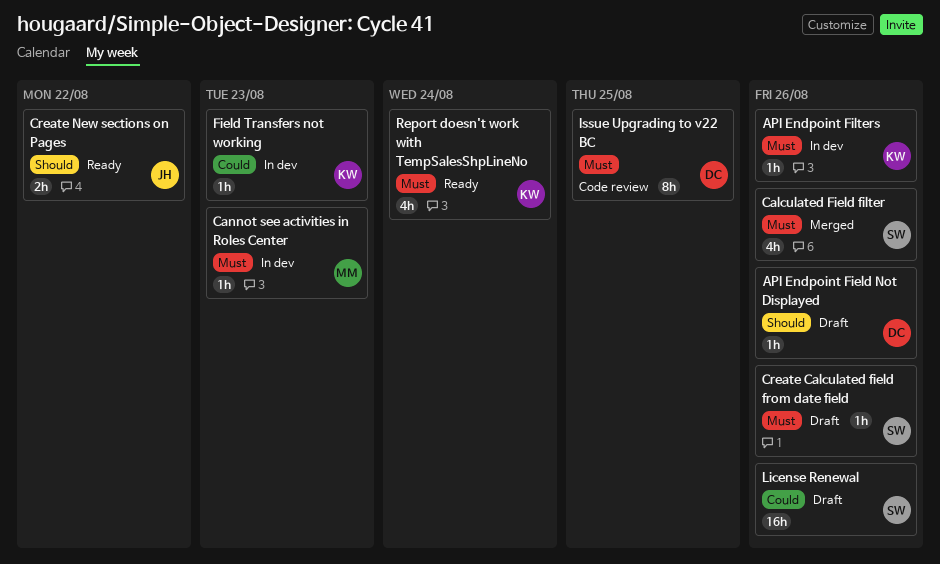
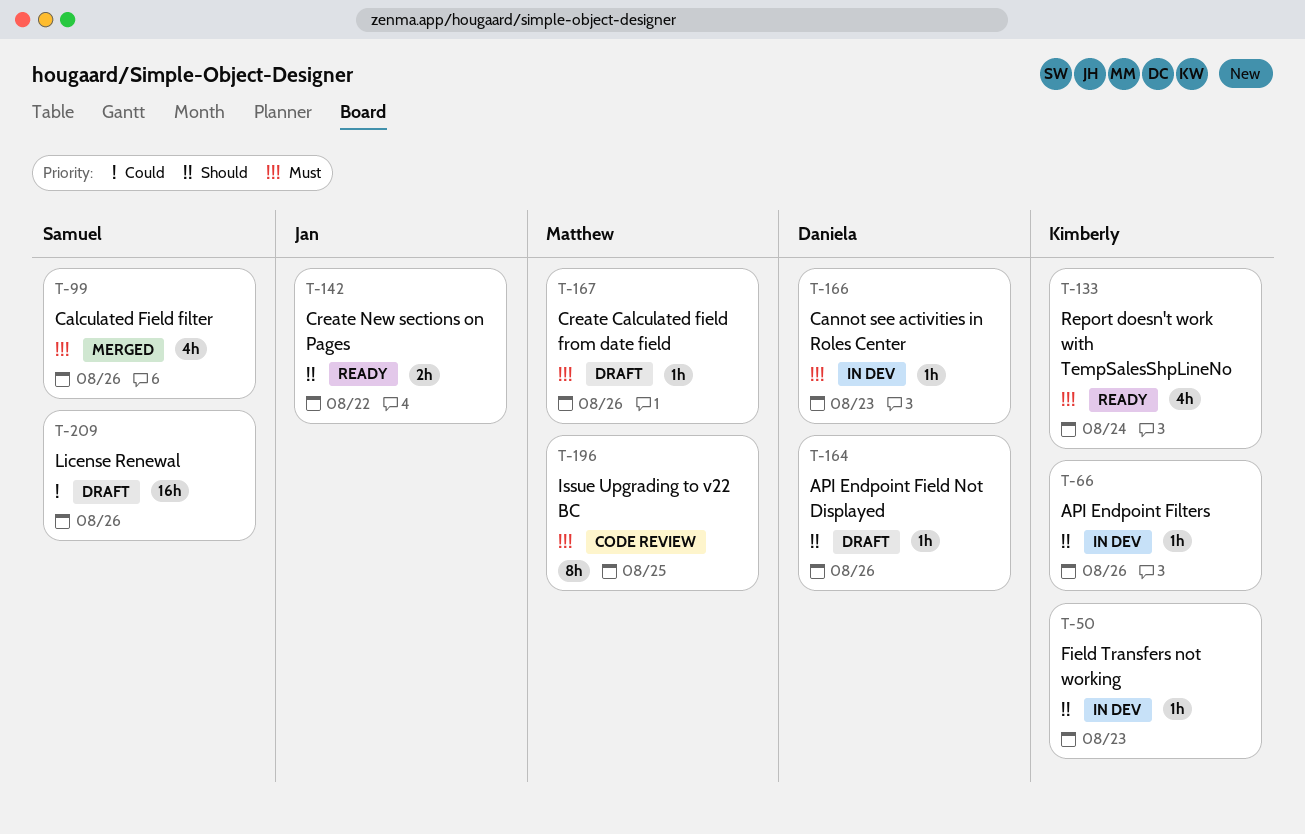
API Endpoint Filters, priority: Must -> Should
Cannot see activities in Roles Center, owner: Matthew -> Daniela
Create Calculated field from date field, owner: Samuel -> Matthew
Field Transfers not working, priority: Could -> Should
Issue Upgrading to v22 BC, owner: Daniela -> Matthew

